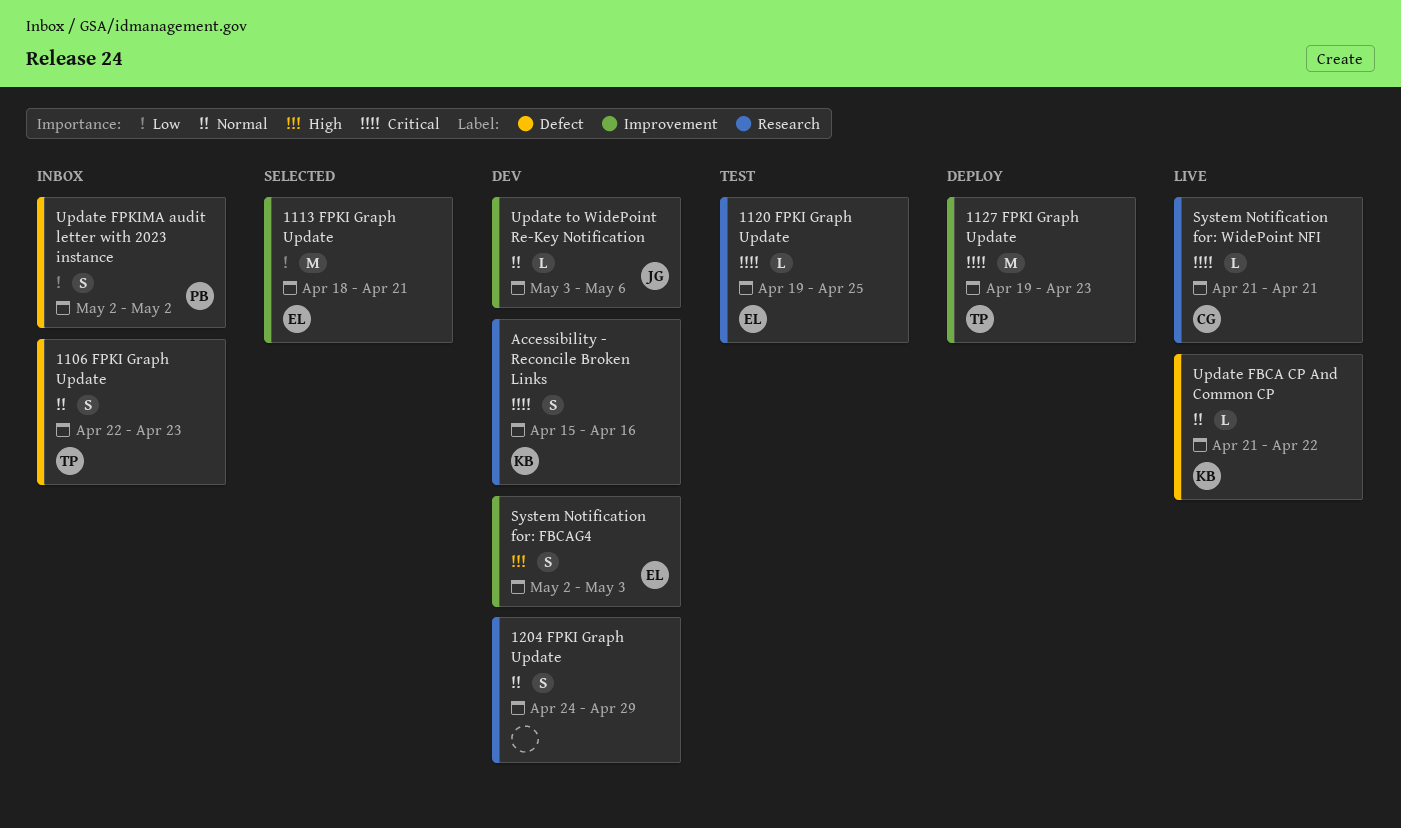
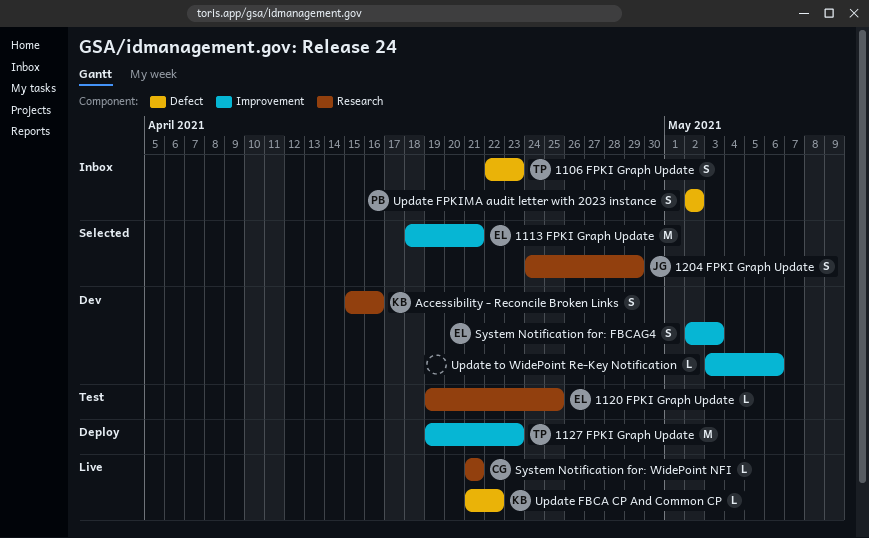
1204 FPKI Graph Update, status: Dev -> Selected
1204 FPKI Graph Update, owner: none -> JG
Update to WidePoint Re-Key Notification, owner: JG -> none

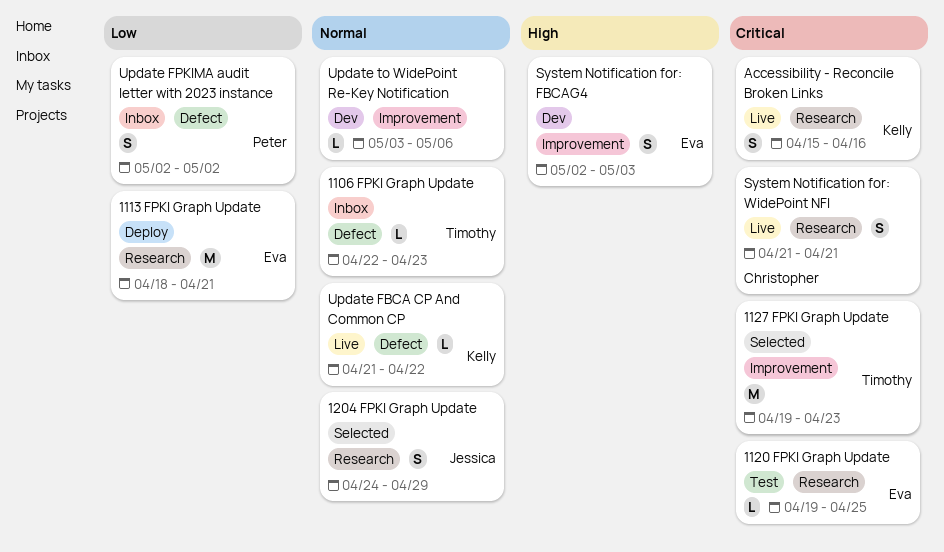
1106 FPKI Graph Update, estimate: S -> L
1113 FPKI Graph Update, status: Selected -> Deploy
1113 FPKI Graph Update, label: Improvement -> Research
1127 FPKI Graph Update, status: Deploy -> Selected
Accessibility - Reconcile Broken Links, status: Dev -> Live
System Notification for: WidePoint NFI, estimate: L -> S

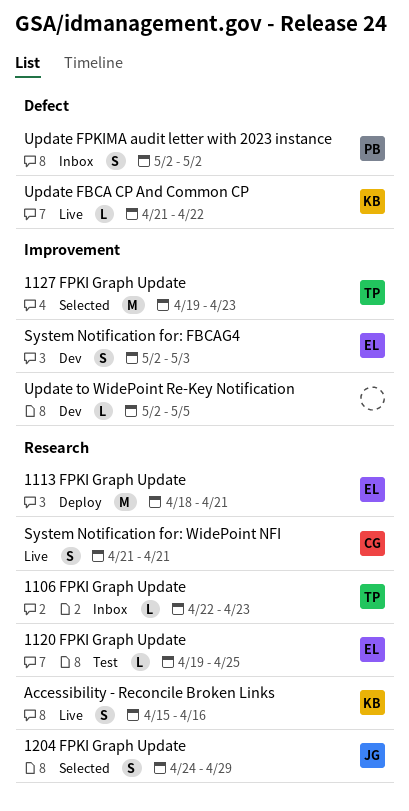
1106 FPKI Graph Update, label: Defect -> Research
Update to WidePoint Re-Key Notification, start: May 3 -> May 2
Update to WidePoint Re-Key Notification, due: May 6 -> May 5

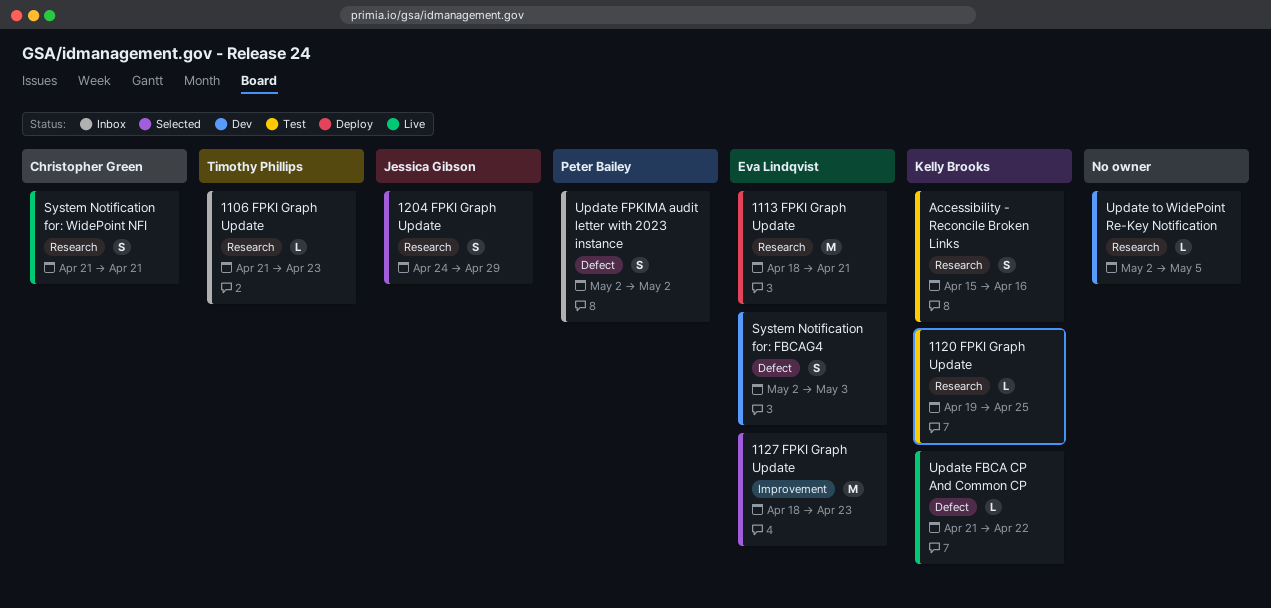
1106 FPKI Graph Update, start: Apr 22 -> Apr 21
1120 FPKI Graph Update, owner: Eva Lindqvist -> Kelly Brooks
1127 FPKI Graph Update, owner: Timothy Phillips -> Eva Lindqvist
1127 FPKI Graph Update, start: Apr 19 -> Apr 18
Accessibility - Reconcile Broken Links, status: Live -> Test
System Notification for: FBCAG4, label: Improvement -> Defect
Update to WidePoint Re-Key Notification, label: Improvement -> Research

